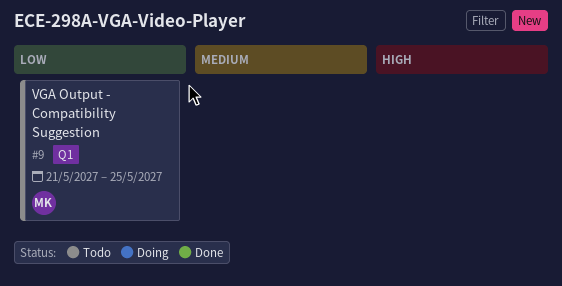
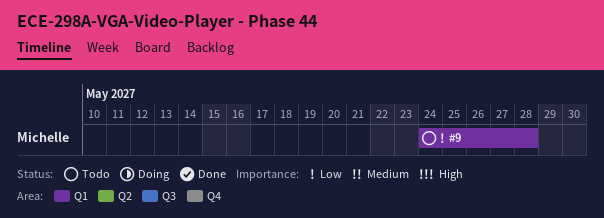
#9, start: May 21 -> May 24
#9, due: May 25 -> May 28

